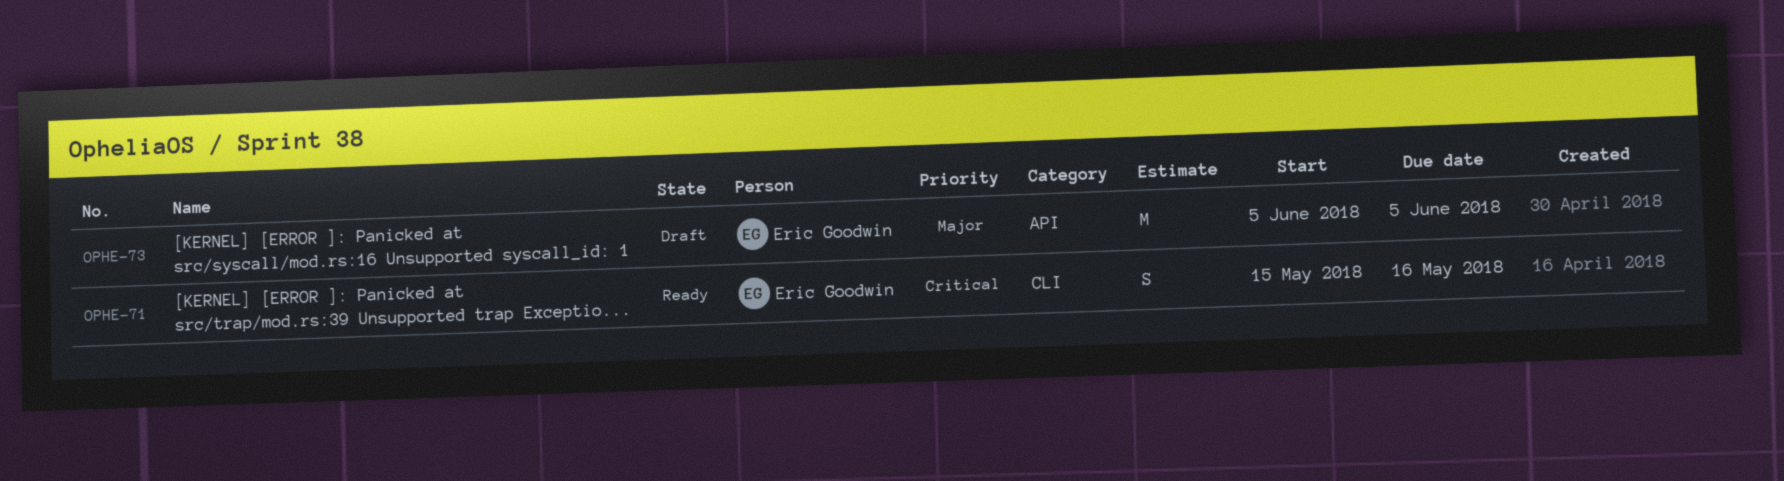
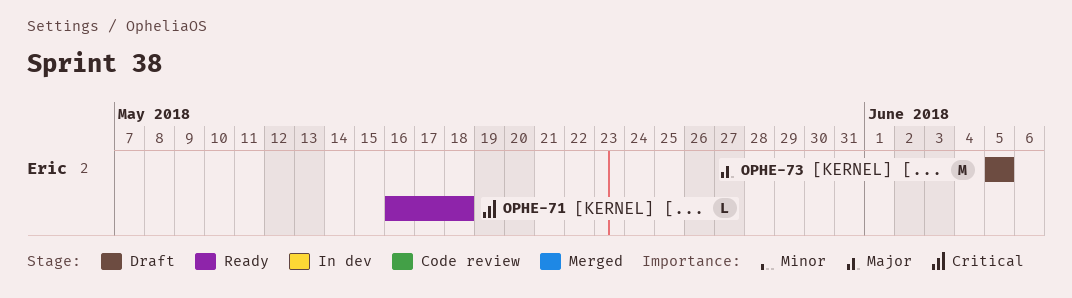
OPHE-71, estimate: S -> L
OPHE-71, start: May 15 -> May 16
OPHE-71, due: May 16 -> May 18

